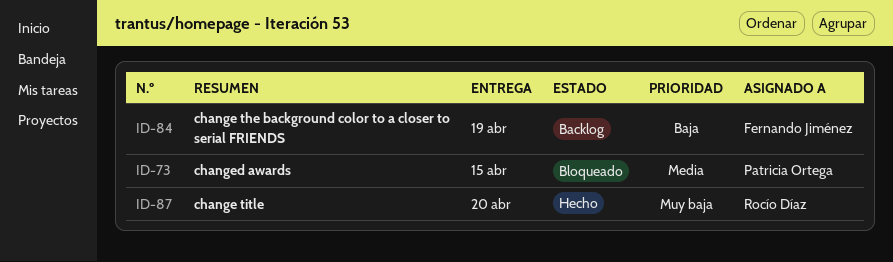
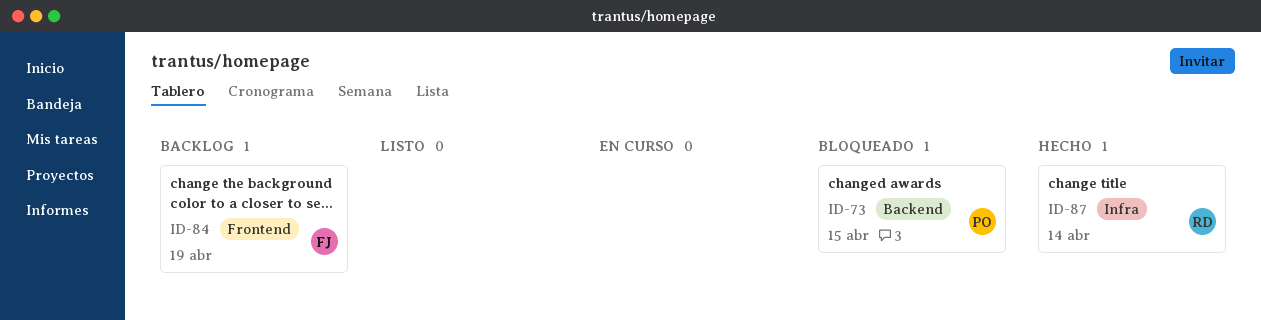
ID-87, due: Apr 20 -> Apr 14

